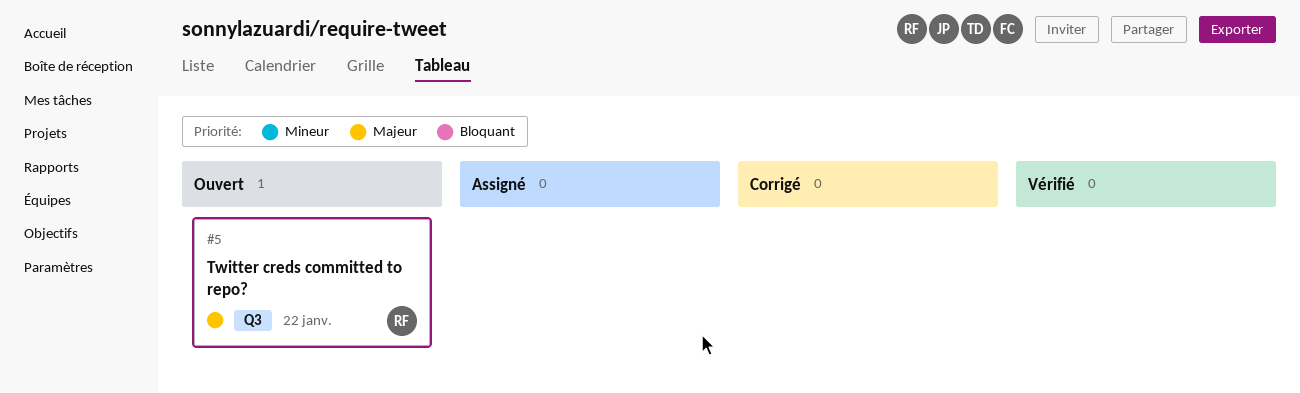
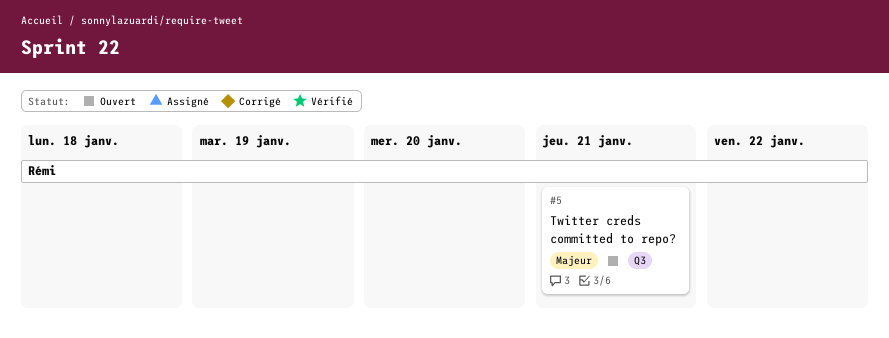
#5, due: Jan 22 -> Jan 21

